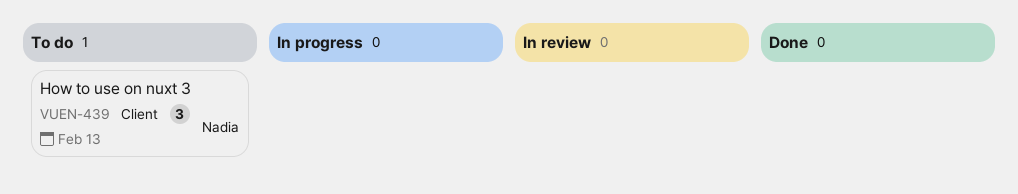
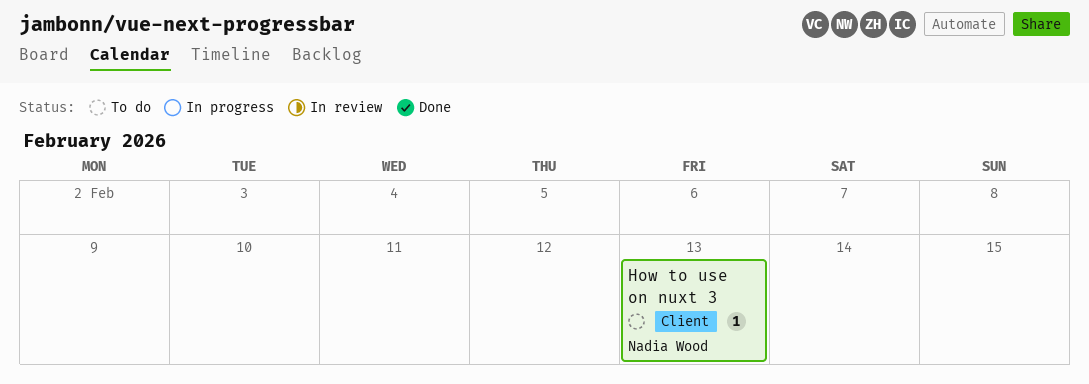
How to use on nuxt 3, estimate: 3 -> 1

